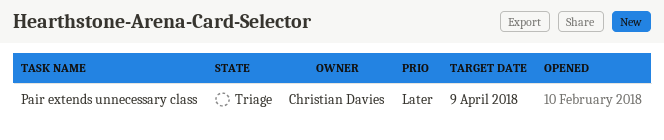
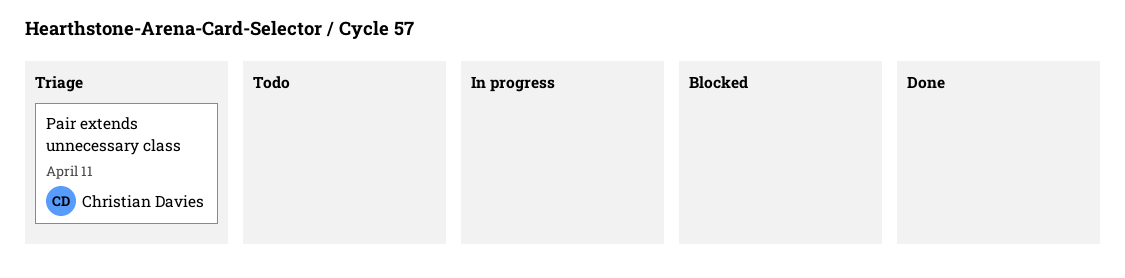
Pair extends unnecessary class, due: Apr 9 -> Apr 11

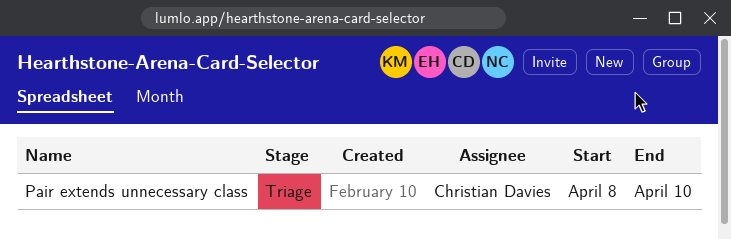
Pair extends unnecessary class, due: Apr 11 -> Apr 10

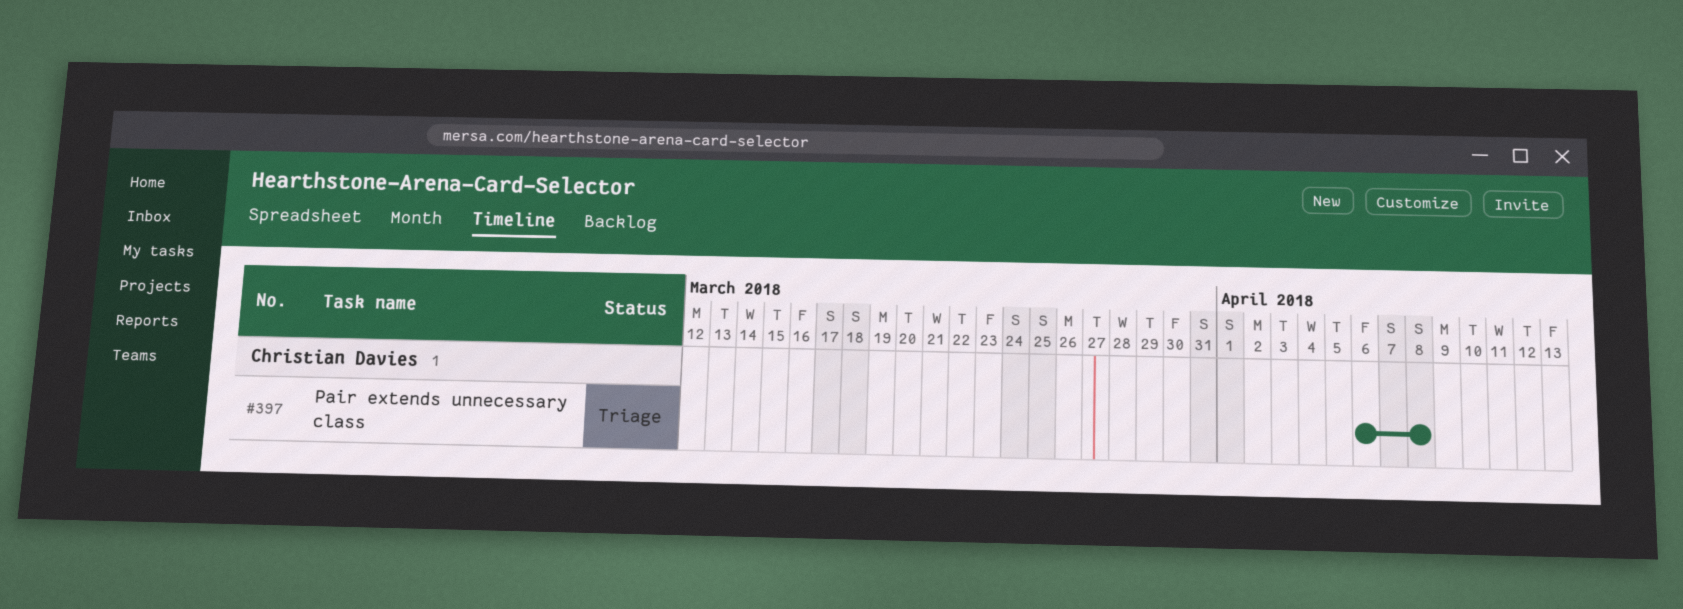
Pair extends unnecessary class, start: Apr 8 -> Apr 6
Pair extends unnecessary class, due: Apr 10 -> Apr 8

